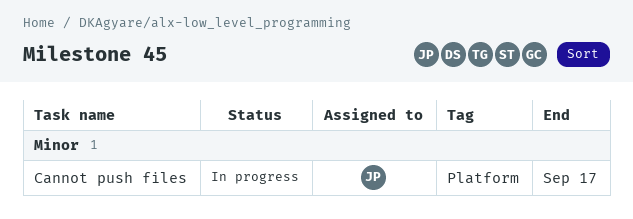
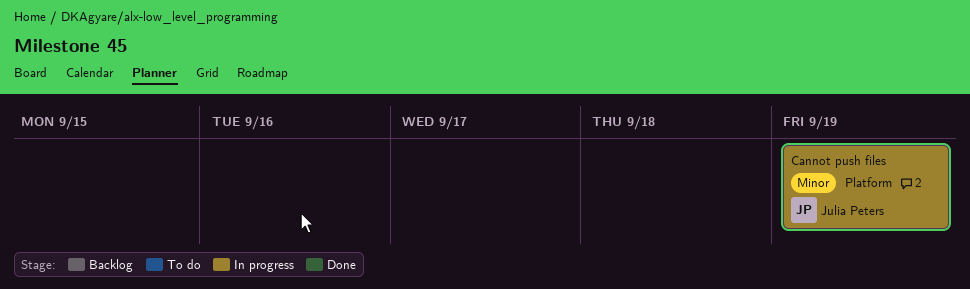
Cannot push files, due: Sep 17 -> Sep 19

